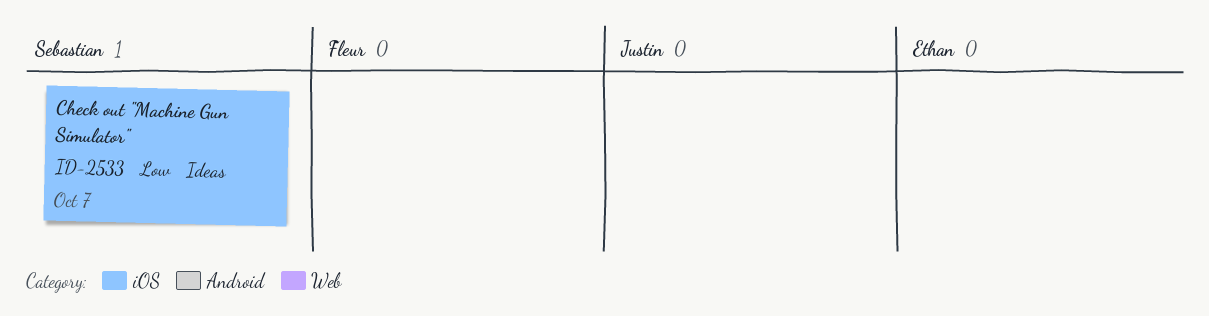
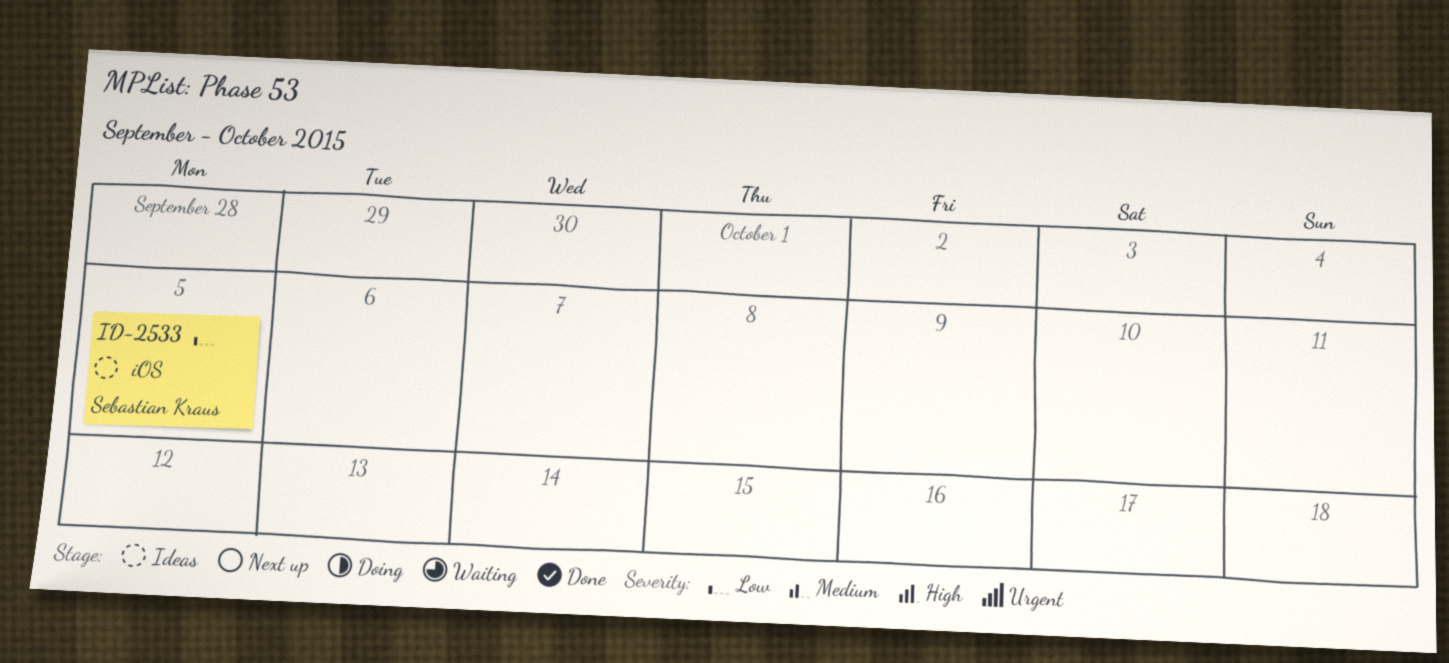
ID-2533, due: Oct 7 -> Oct 5

